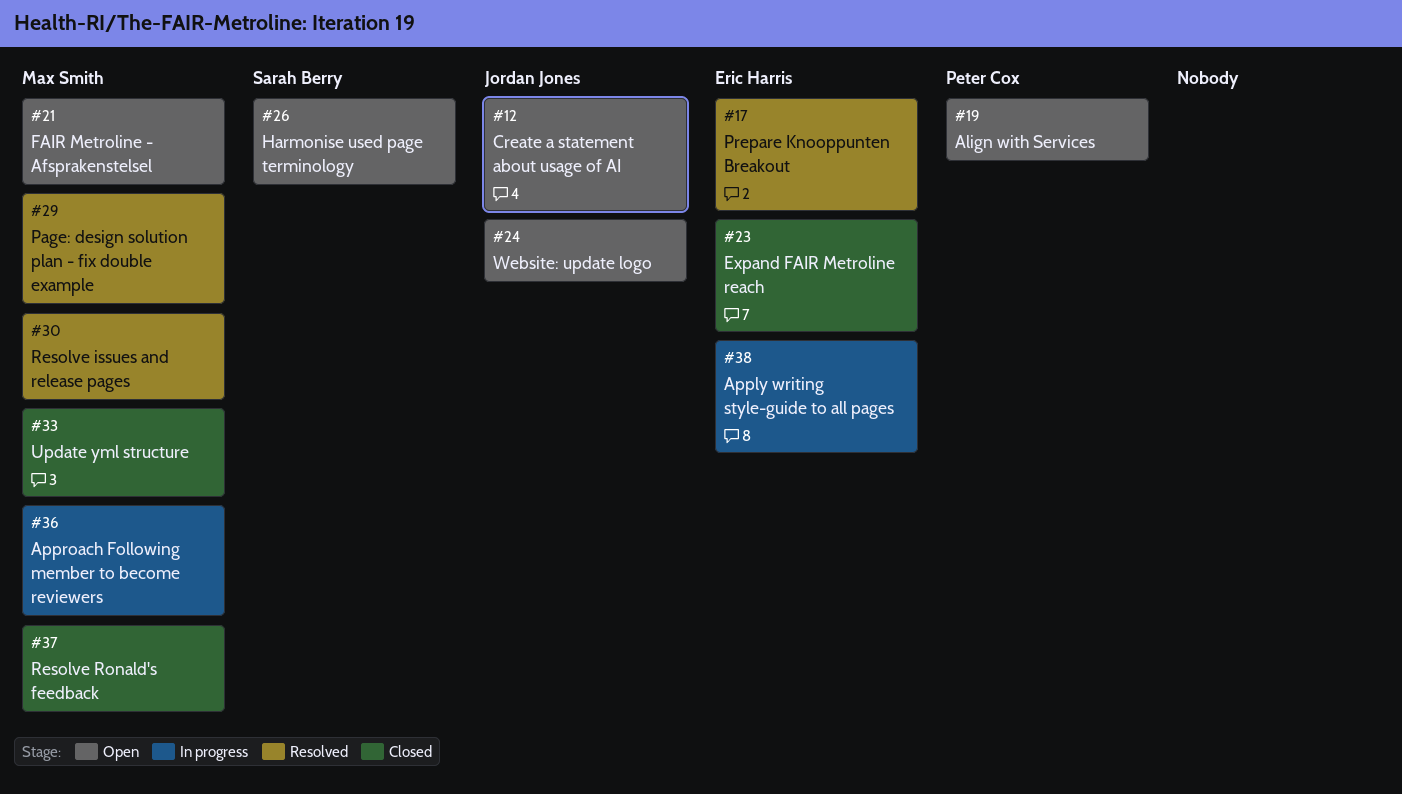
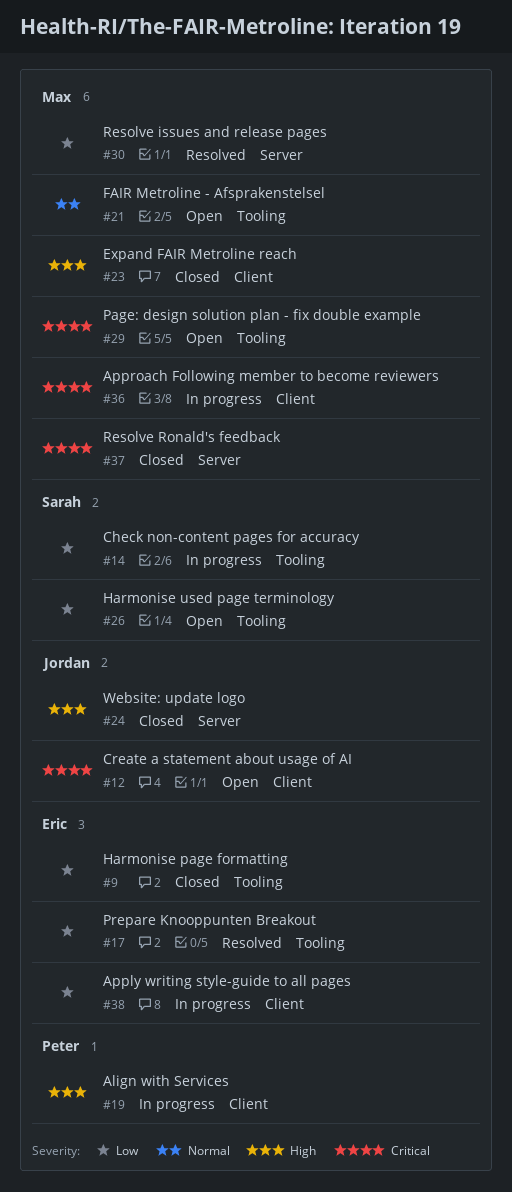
#9: none -> present
#14: none -> present
#19, status: Open -> In progress
#23, owner: Eric Harris -> Max Smith
#24, status: Open -> Closed
#29, status: Resolved -> Open
#33: present -> none

